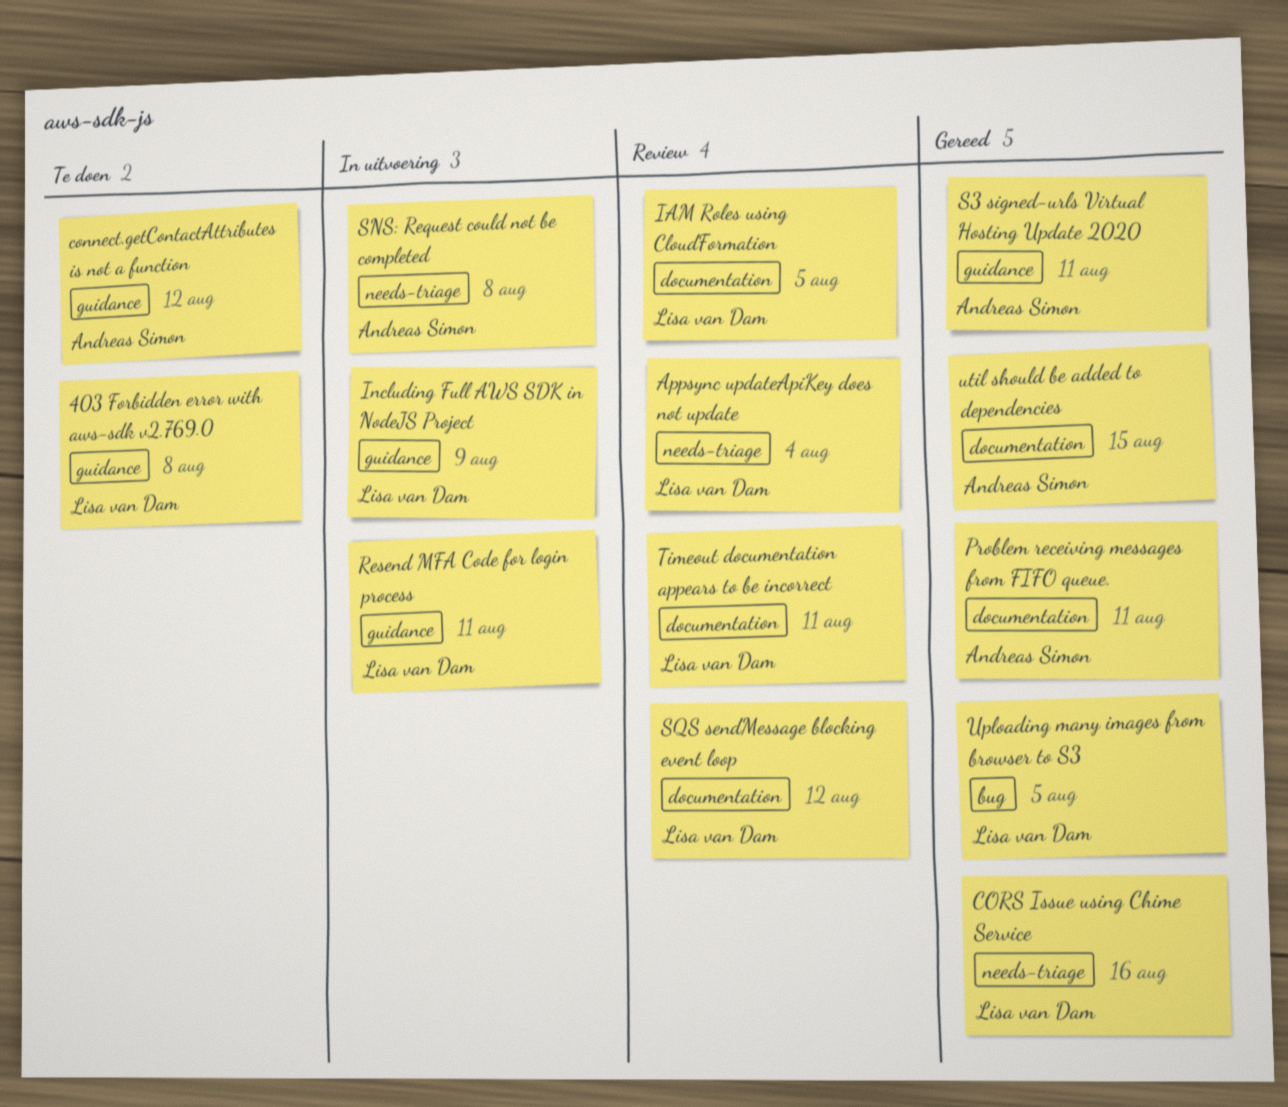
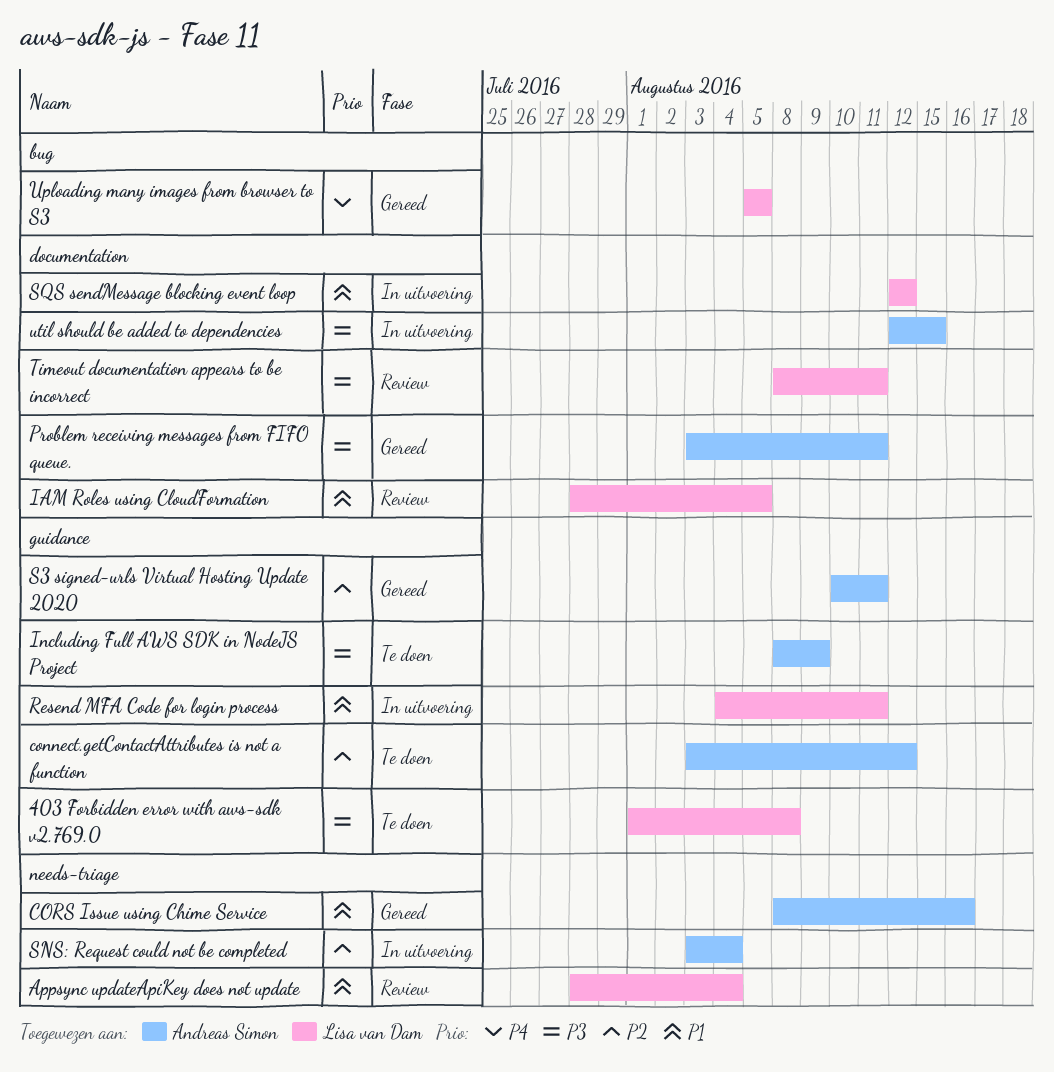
CORS Issue using Chime Service, owner: Lisa van Dam -> Andreas Simon
Including Full AWS SDK in NodeJS Project, status: In uitvoering -> Te doen
Including Full AWS SDK in NodeJS Project, owner: Lisa van Dam -> Andreas Simon
SNS: Request could not be completed, due: Aug 8 -> Aug 4
SQS sendMessage blocking event loop, status: Review -> In uitvoering
util should be added to dependencies, status: Gereed -> In uitvoering

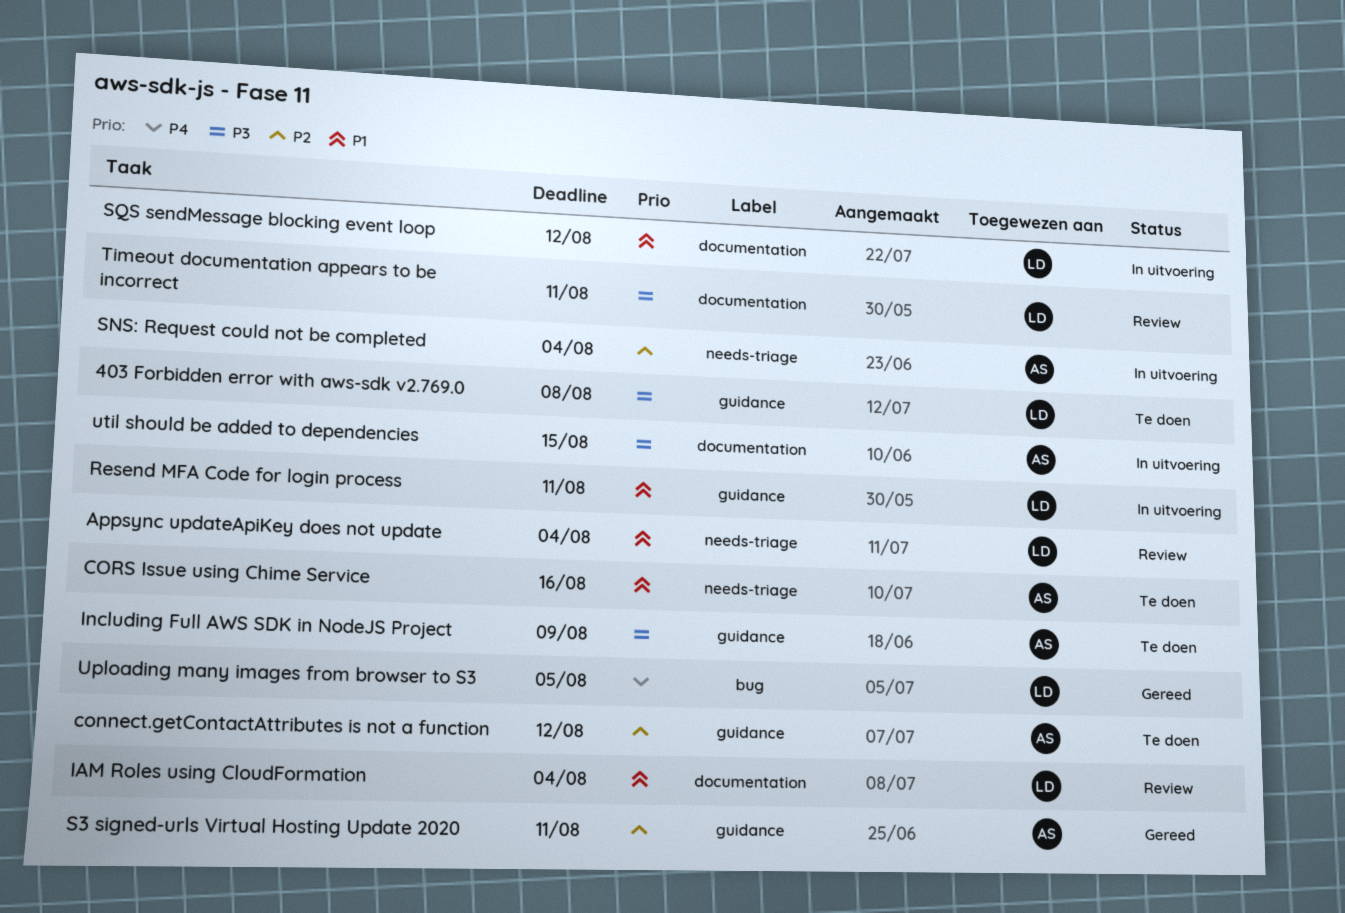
CORS Issue using Chime Service, status: Gereed -> Te doen
IAM Roles using CloudFormation, due: Aug 5 -> Aug 4
Problem receiving messages from FIFO queue.: present -> none

